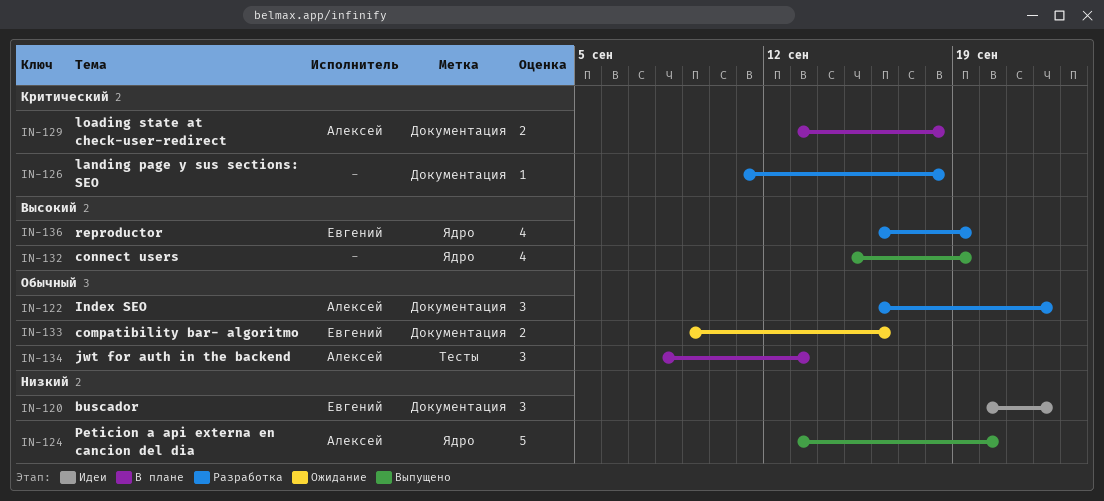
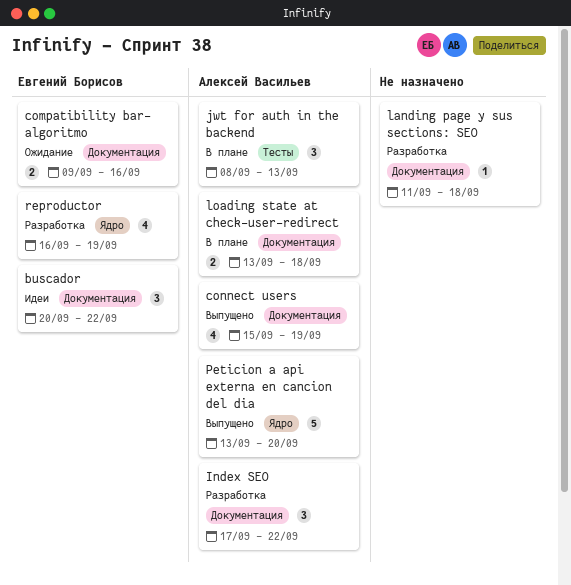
connect users, owner: none -> Алексей Васильев
connect users, label: Ядро -> Документация
Index SEO, start: Sep 16 -> Sep 17

